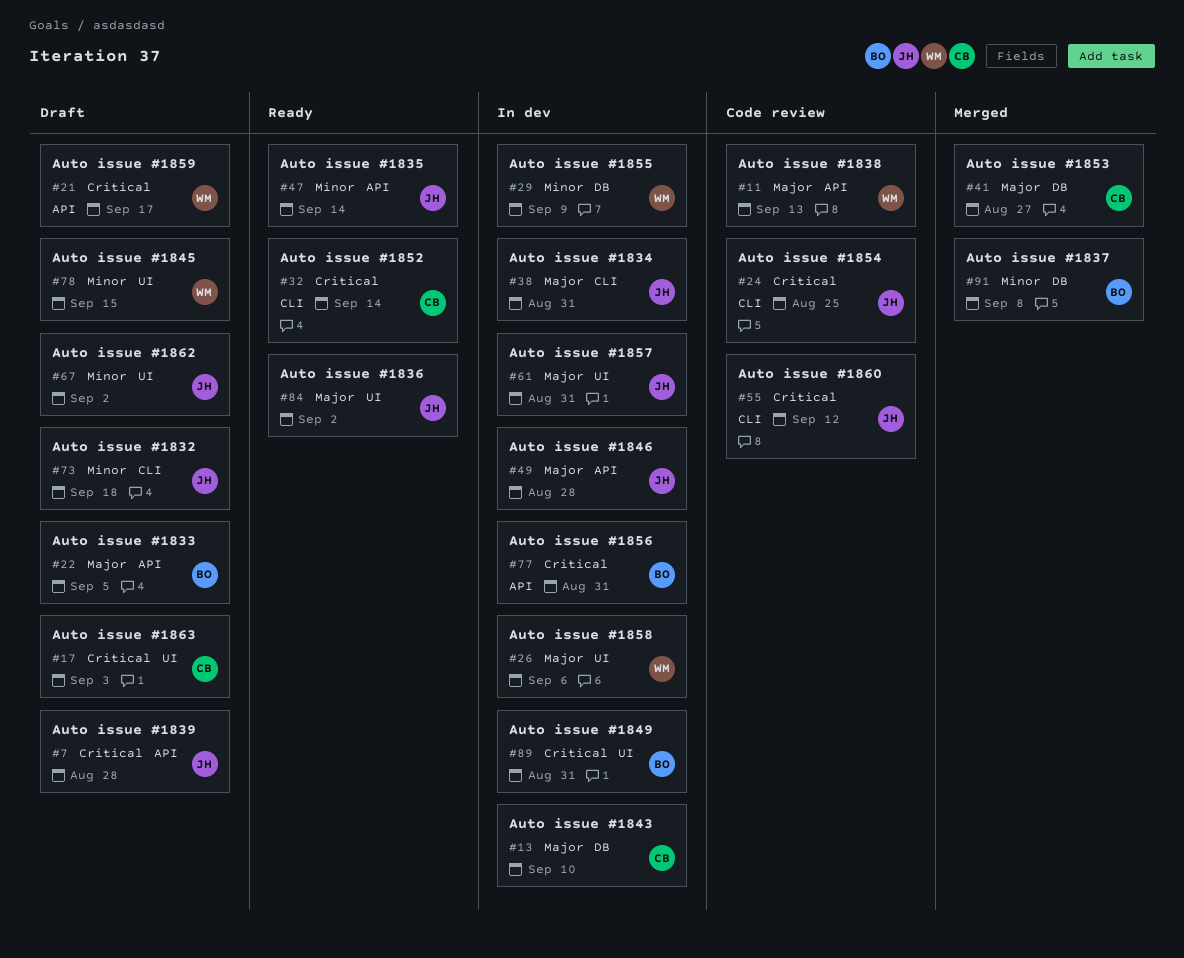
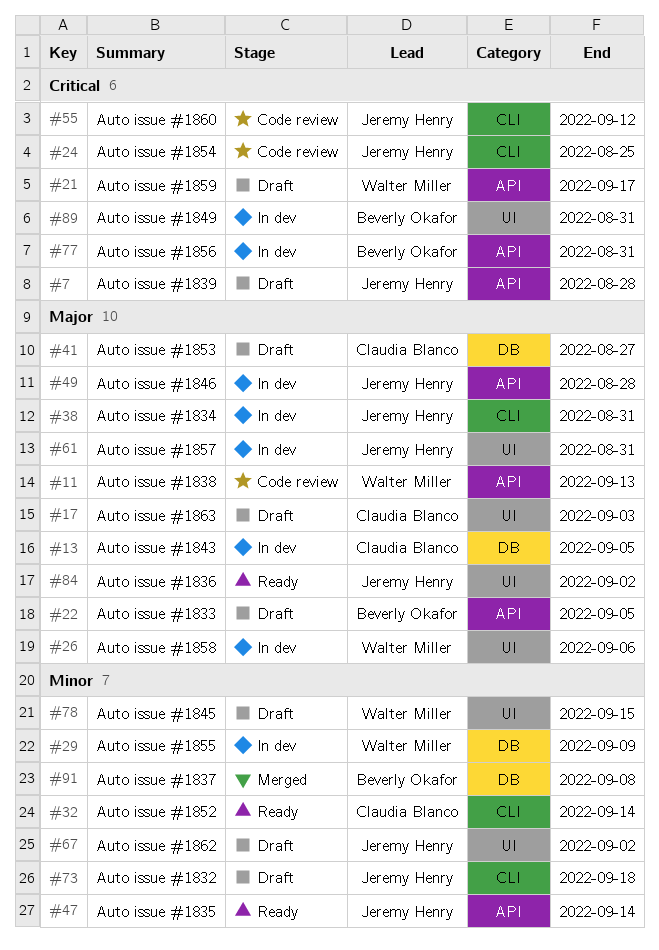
#13, due: Sep 10 -> Sep 5
#17, priority: Critical -> Major
#32, priority: Critical -> Minor
#41, status: Merged -> Draft

